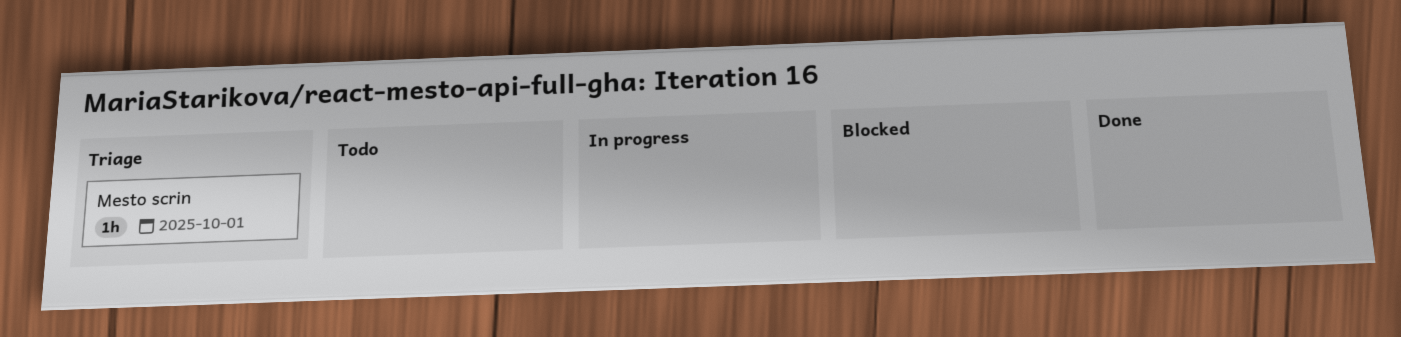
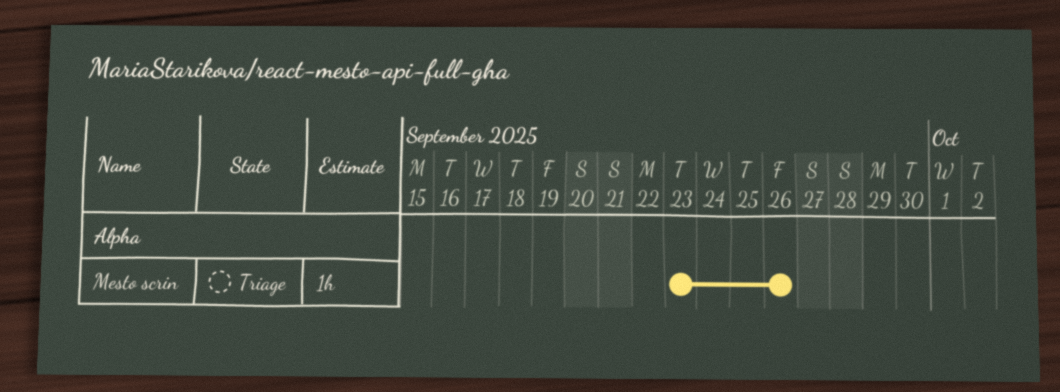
Mesto scrin, due: Oct 1 -> Sep 26

